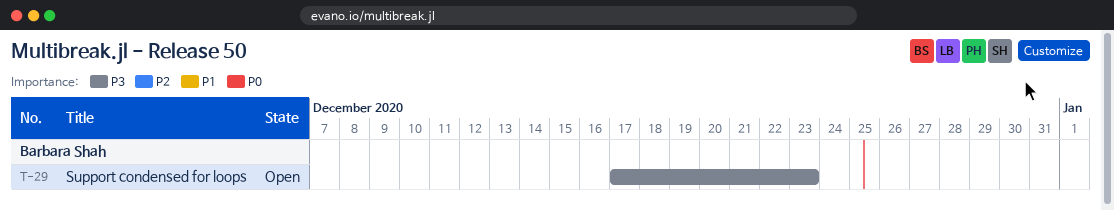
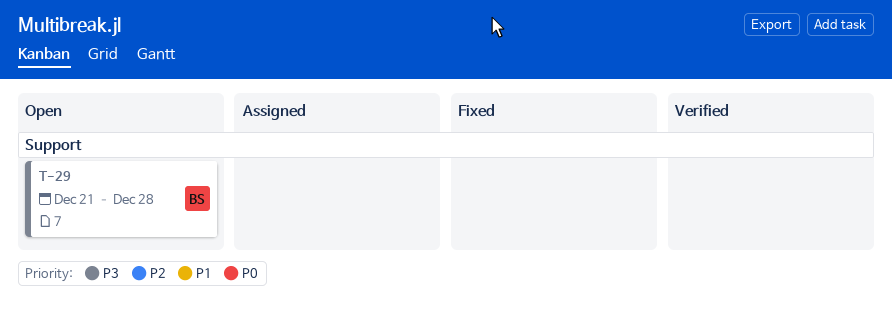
T-29, start: Dec 17 -> Dec 21
T-29, due: Dec 23 -> Dec 28

